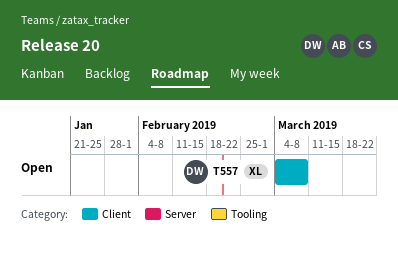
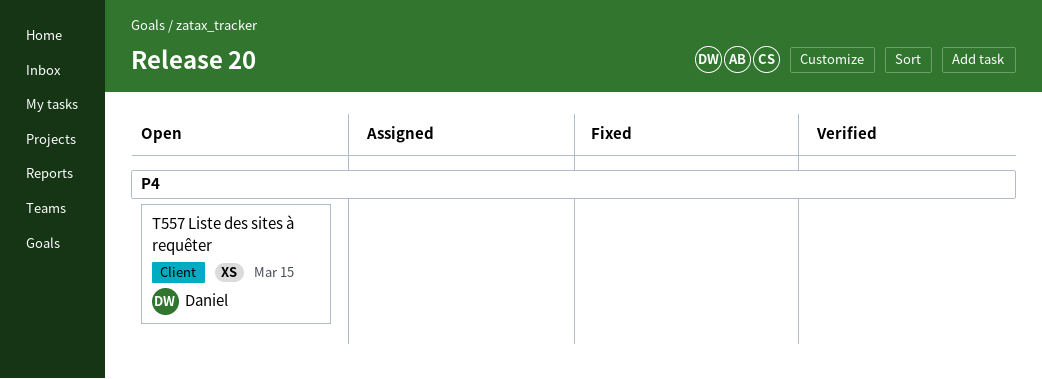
T557, estimate: XL -> XS
T557, due: Mar 8 -> Mar 15

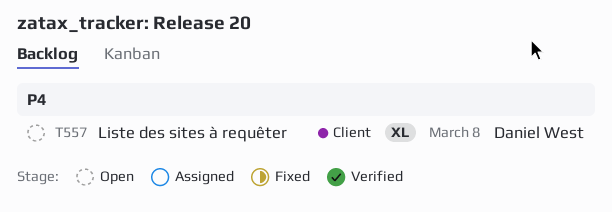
T557, estimate: XS -> XL
T557, due: Mar 15 -> Mar 8

